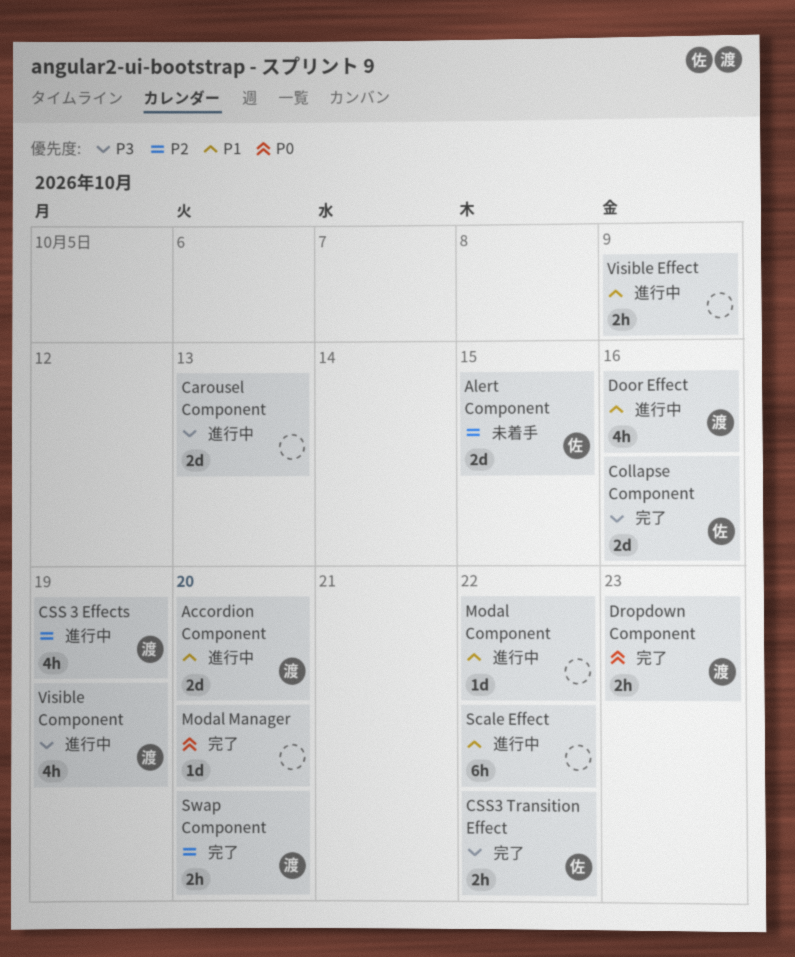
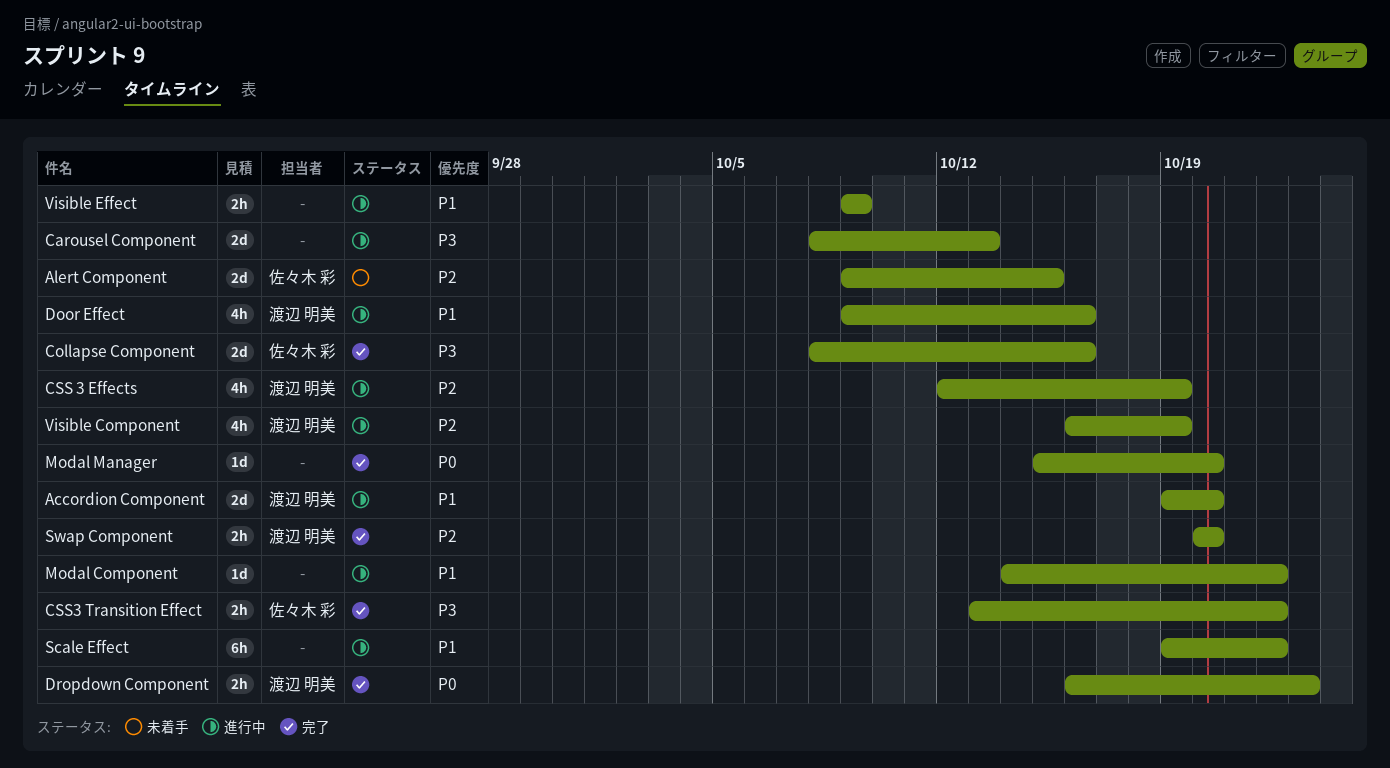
Visible Component, priority: P3 -> P2

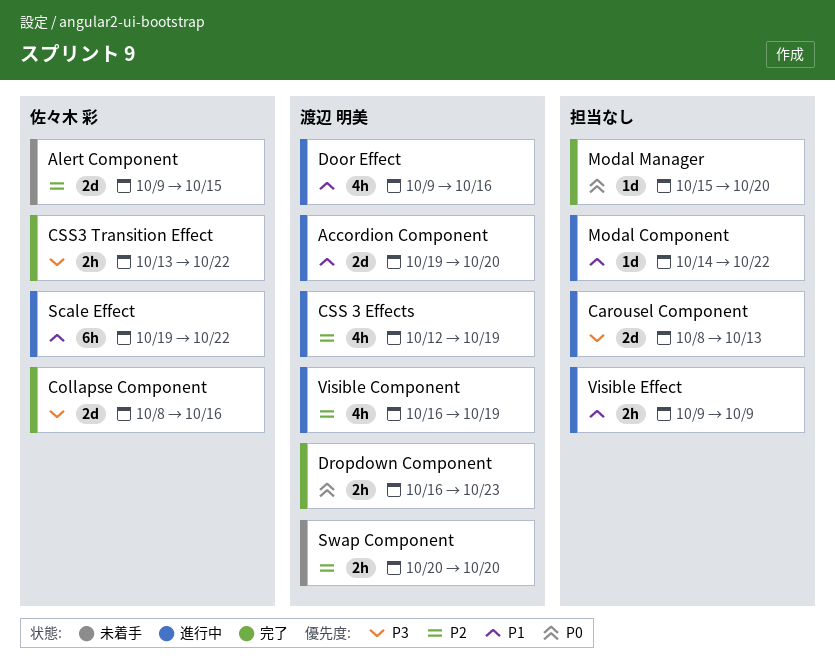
Scale Effect, owner: none -> 佐々木 彩
Swap Component, status: 完了 -> 未着手

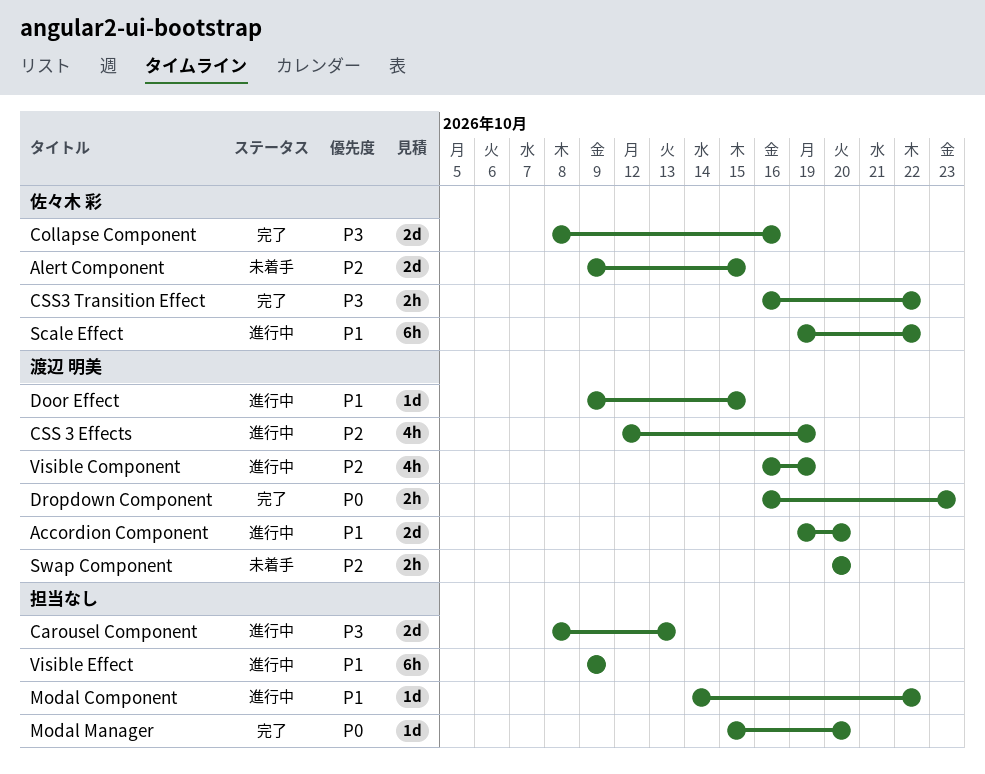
CSS3 Transition Effect, start: Oct 13 -> Oct 16
Door Effect, estimate: 4h -> 1d
Door Effect, due: Oct 16 -> Oct 15
Visible Effect, estimate: 2h -> 6h

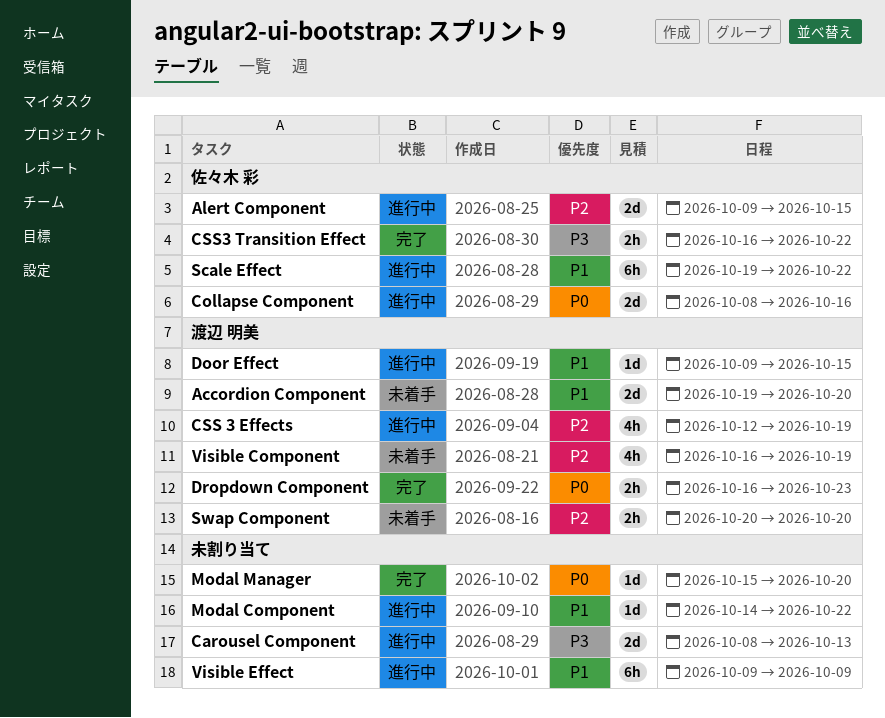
Accordion Component, status: 進行中 -> 未着手
Alert Component, status: 未着手 -> 進行中
Collapse Component, status: 完了 -> 進行中
Collapse Component, priority: P3 -> P0
Visible Component, status: 進行中 -> 未着手

